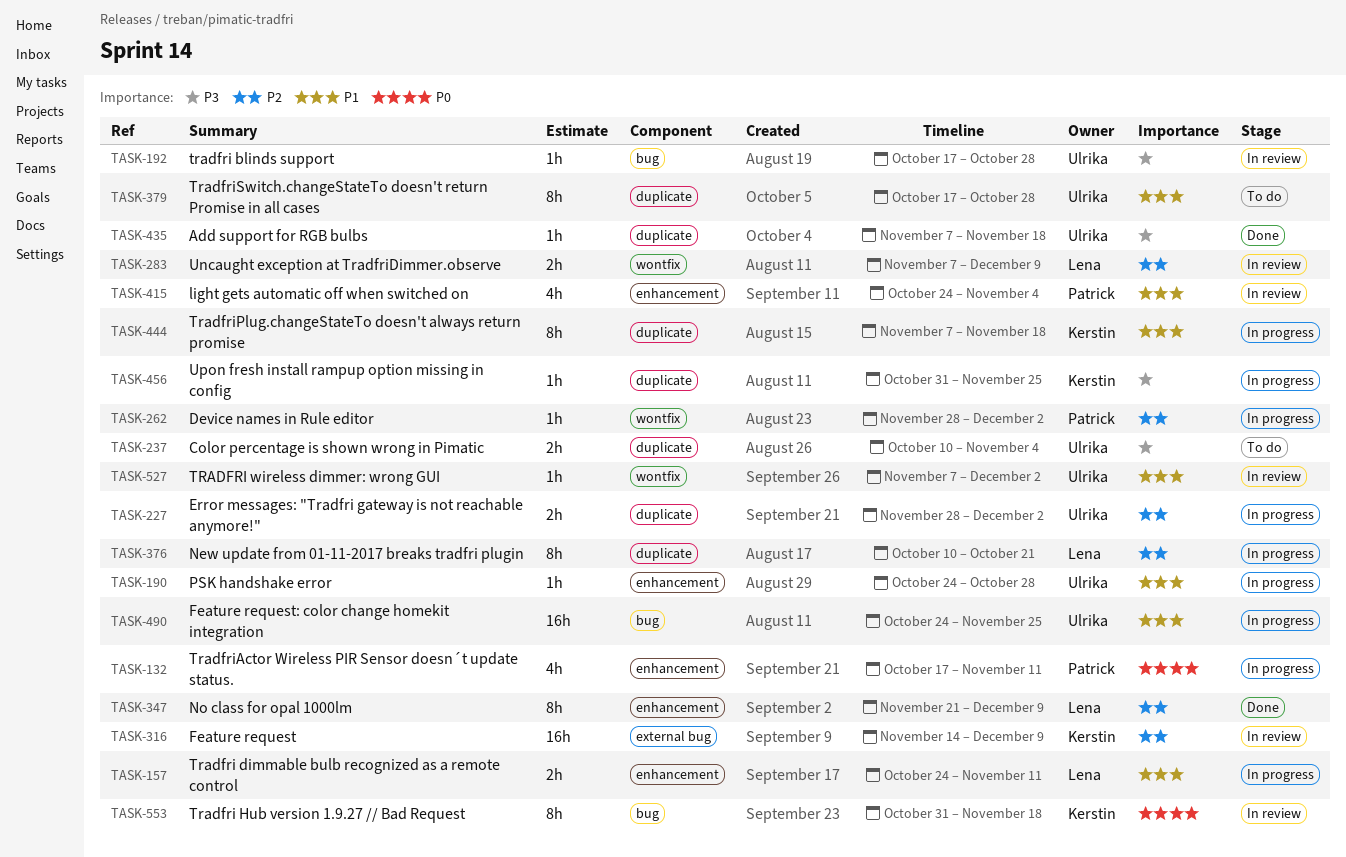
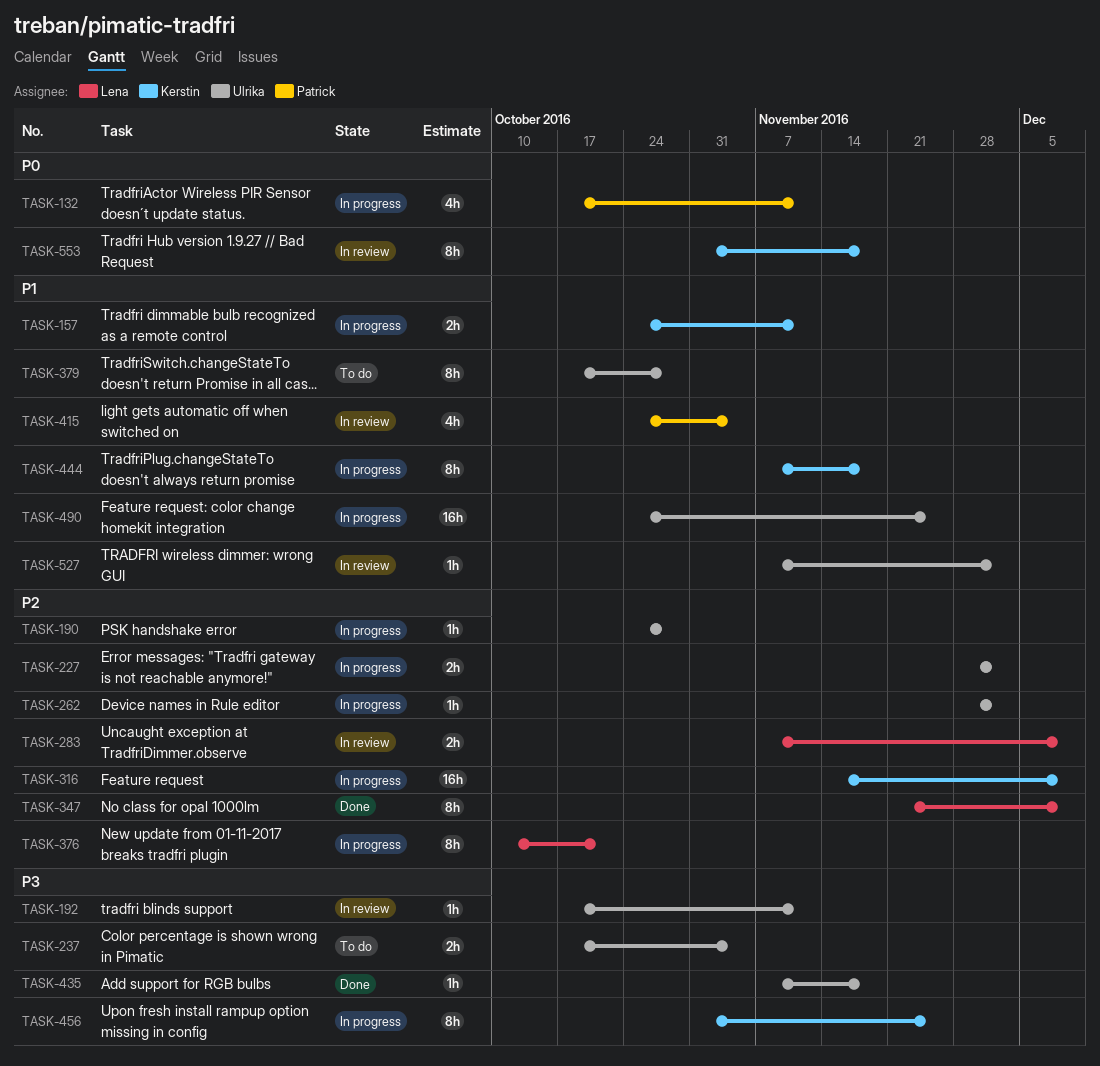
TASK-157, owner: Lena -> Kerstin
TASK-190, priority: P1 -> P2
TASK-192, due: Oct 28 -> Nov 11
TASK-237, start: Oct 10 -> Oct 17
TASK-262, owner: Patrick -> Ulrika
TASK-316, status: In review -> In progress
TASK-456, estimate: 1h -> 8h

